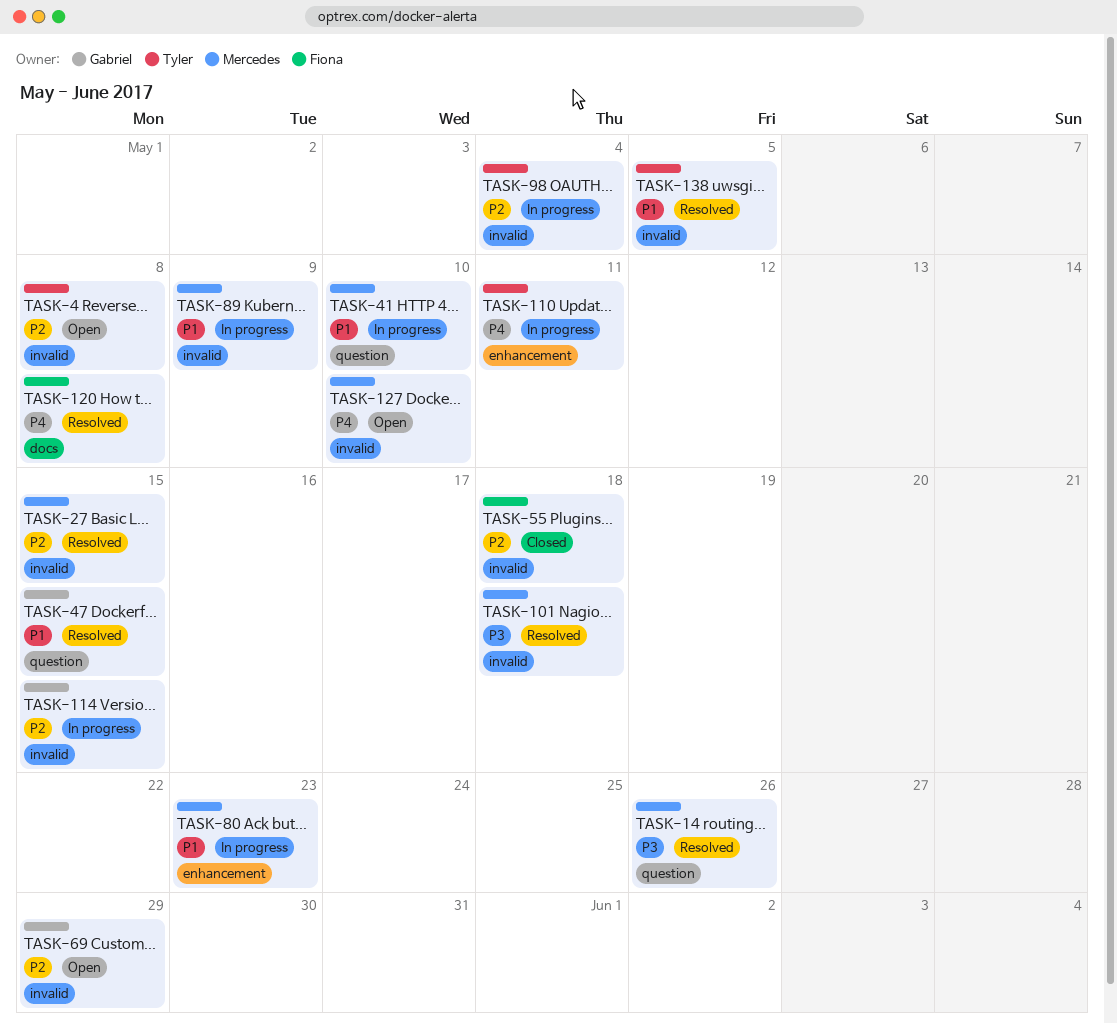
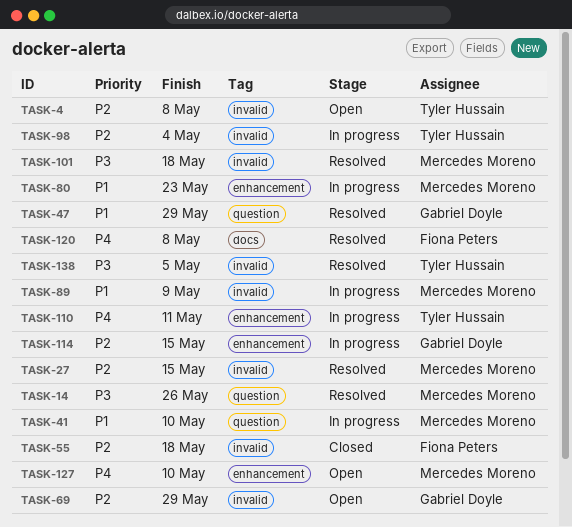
TASK-47, due: May 15 -> May 29
TASK-114, label: invalid -> enhancement
TASK-127, label: invalid -> enhancement
TASK-138, priority: P1 -> P3

